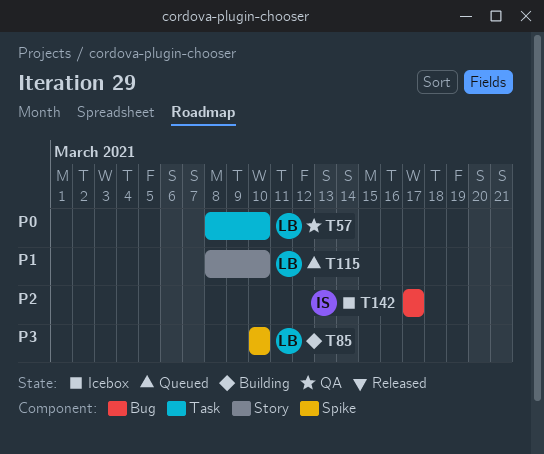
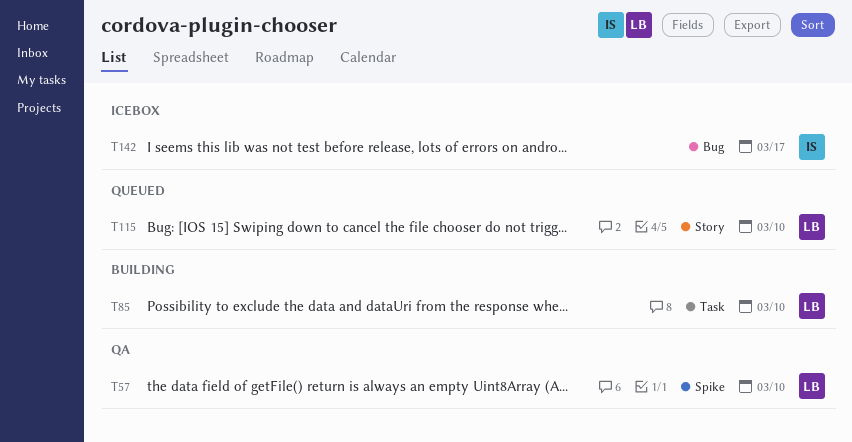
T57, label: Task -> Spike
T85, label: Spike -> Task

